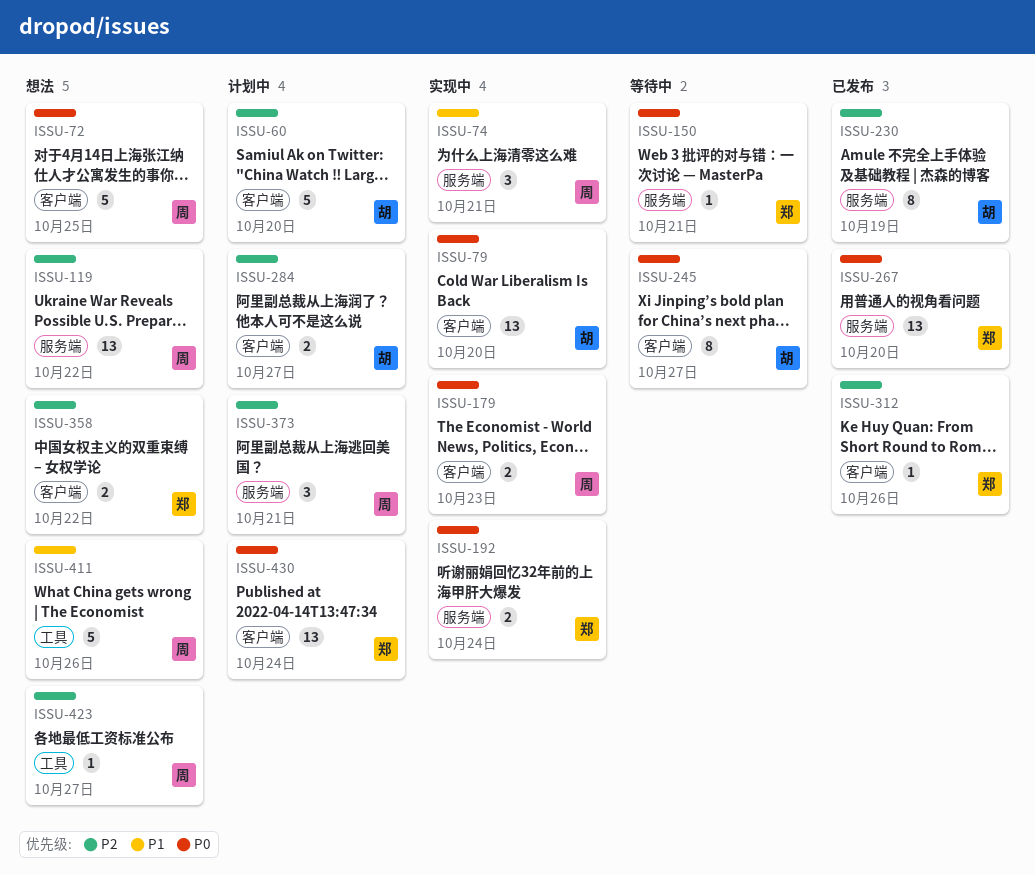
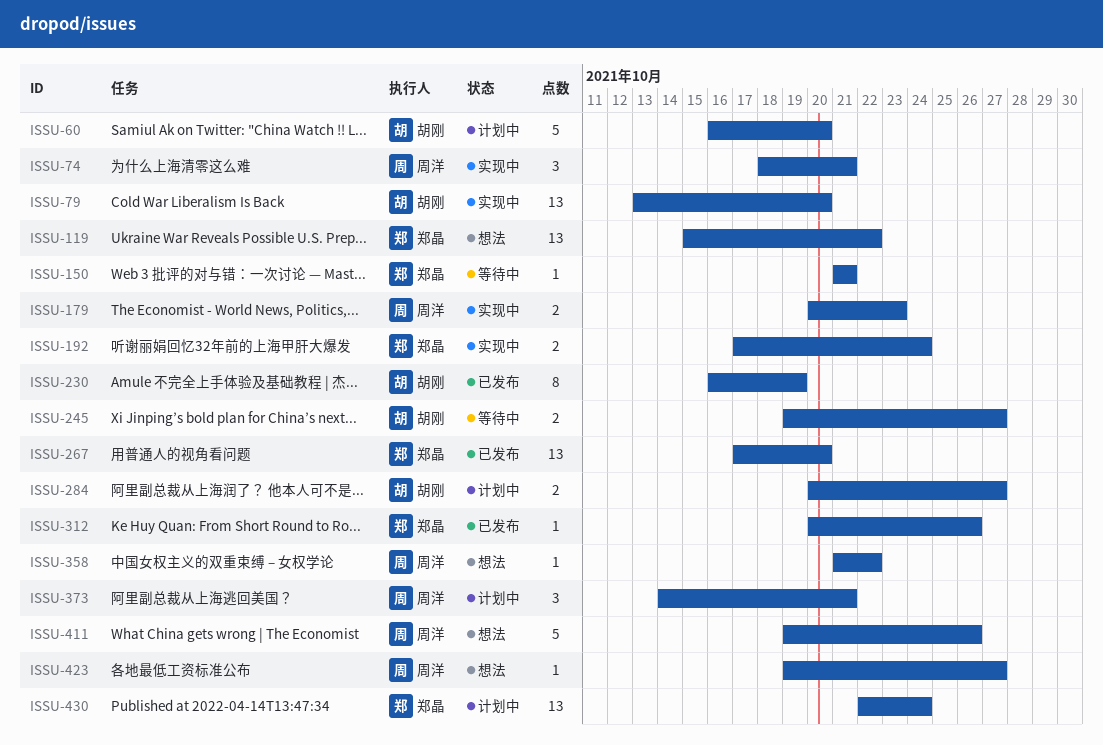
ISSU-72: present -> none
ISSU-119, owner: 周洋 -> 郑晶
ISSU-245, estimate: 8 -> 2
ISSU-358, owner: 郑晶 -> 周洋
ISSU-358, estimate: 2 -> 1

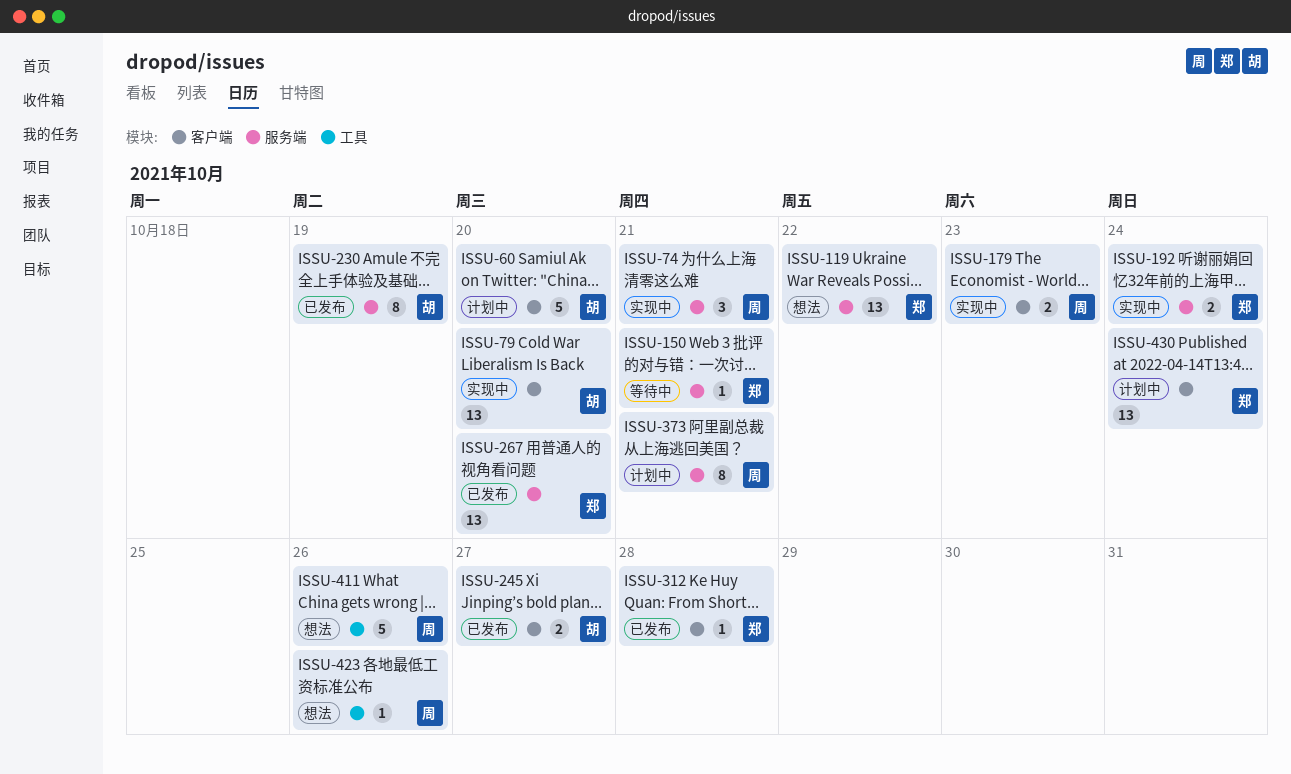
ISSU-245, status: 等待中 -> 已发布
ISSU-284: present -> none
ISSU-312, due: Oct 26 -> Oct 28
ISSU-358: present -> none
ISSU-373, estimate: 3 -> 8
ISSU-423, due: Oct 27 -> Oct 26

